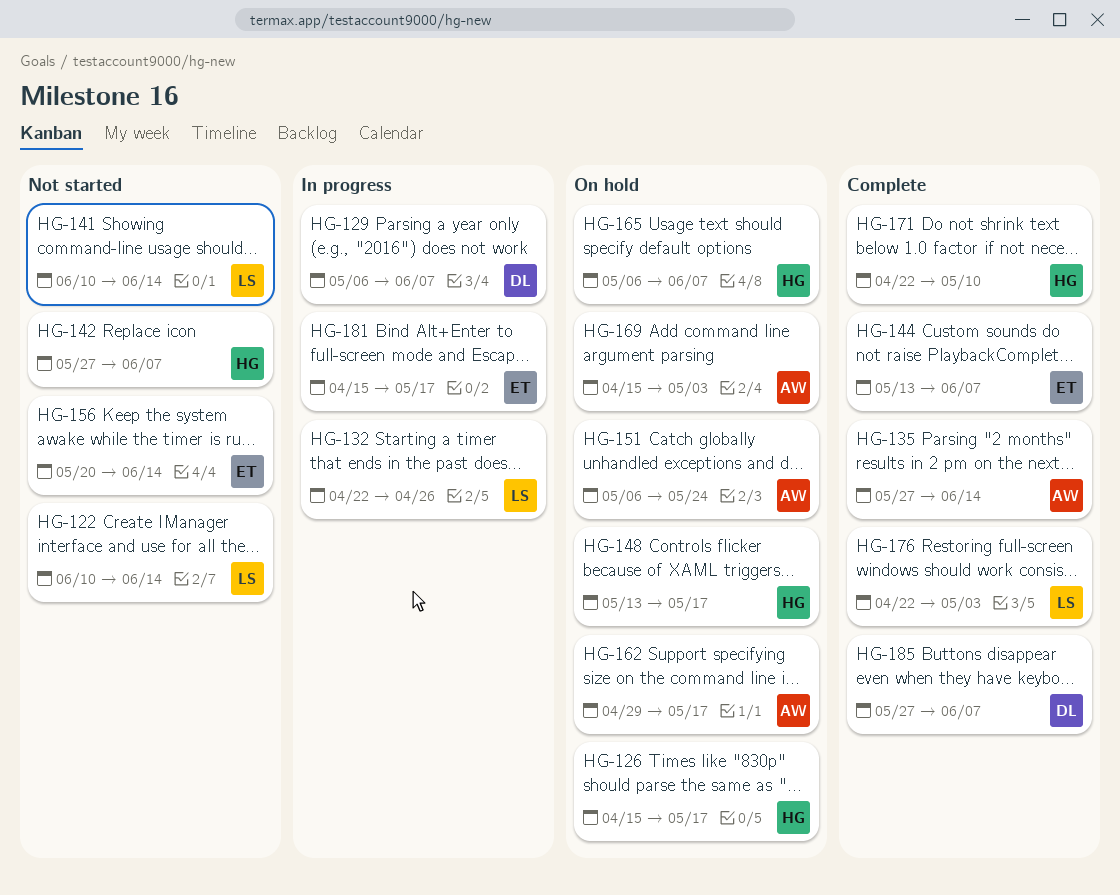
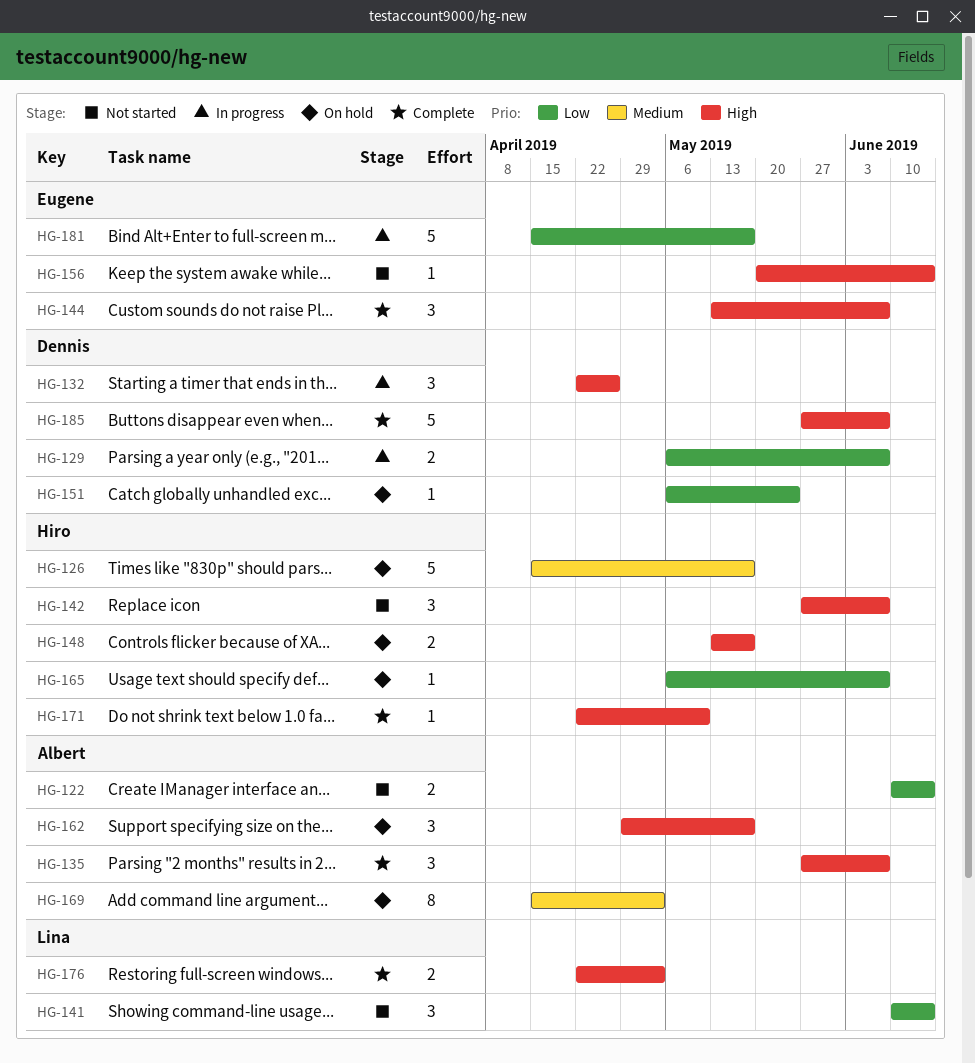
HG-122, owner: Lina -> Albert
HG-132, owner: Lina -> Dennis
HG-135, due: Jun 14 -> Jun 7
HG-151, owner: Albert -> Dennis

